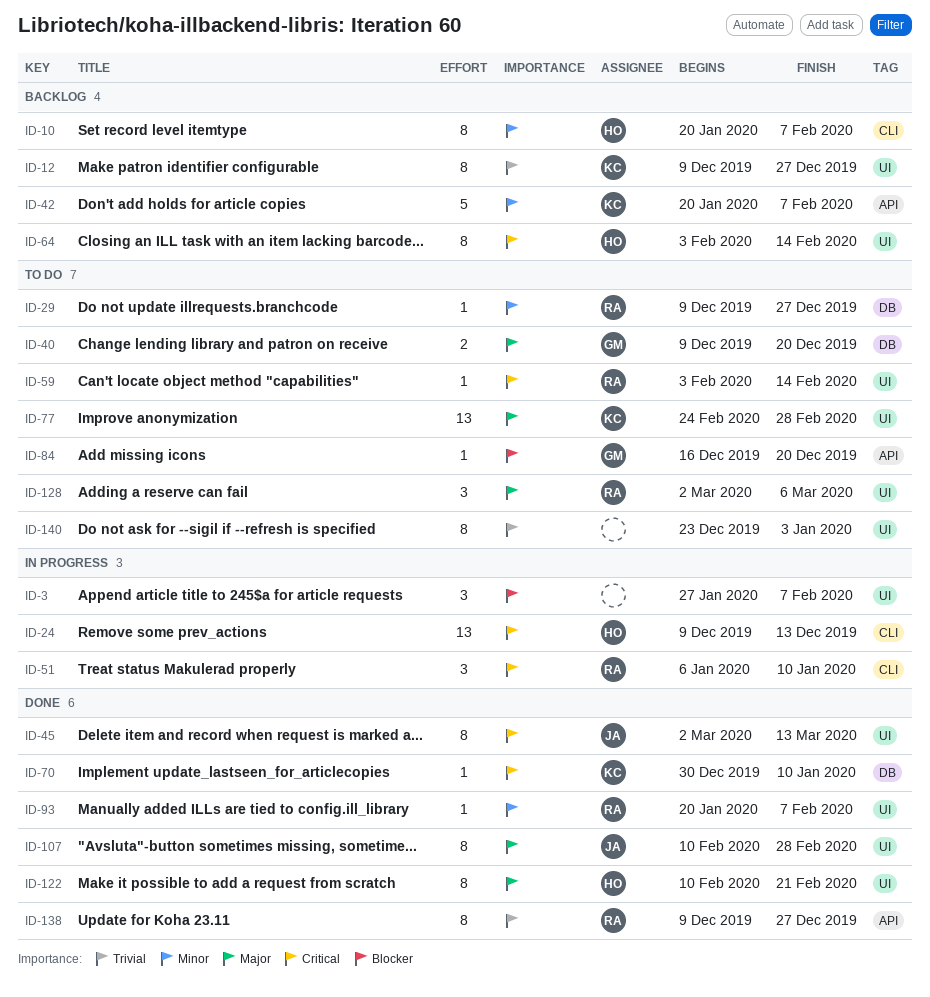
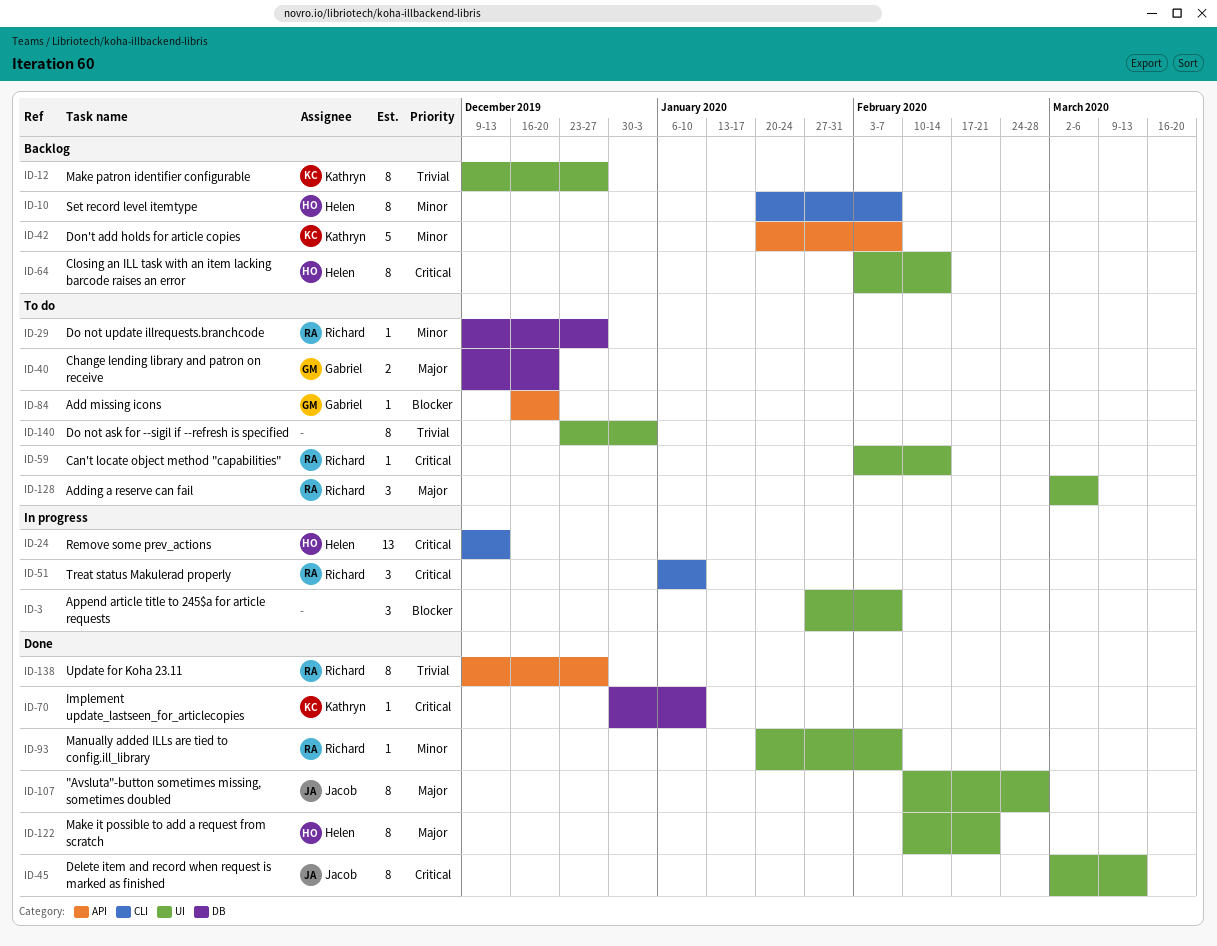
ID-77: present -> none

